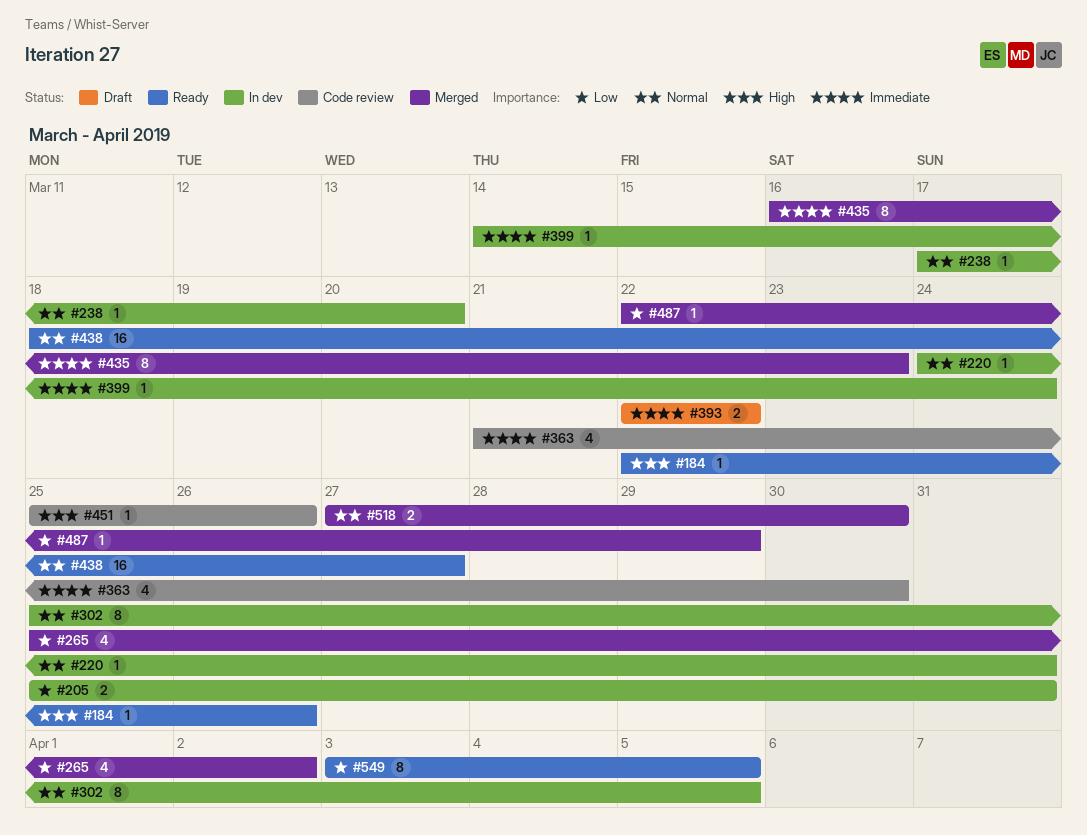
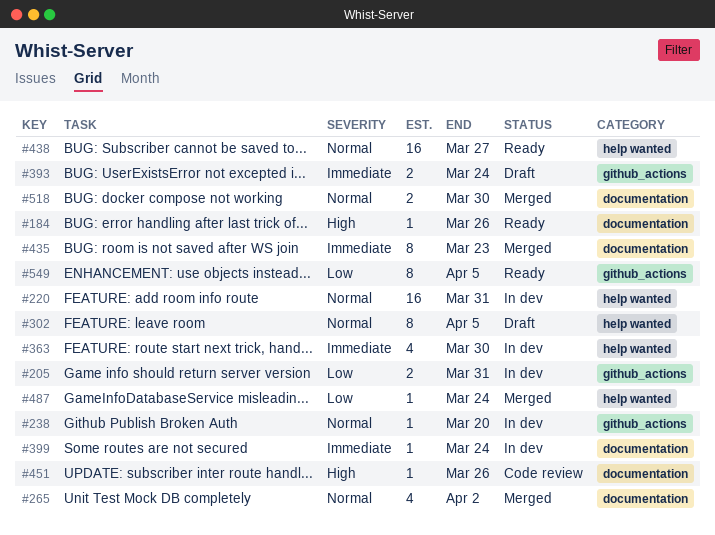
#220, estimate: 1 -> 16
#265, priority: Low -> Normal
#302, status: In dev -> Draft
#363, status: Code review -> In dev
#393, due: Mar 22 -> Mar 24
#487, due: Mar 29 -> Mar 24

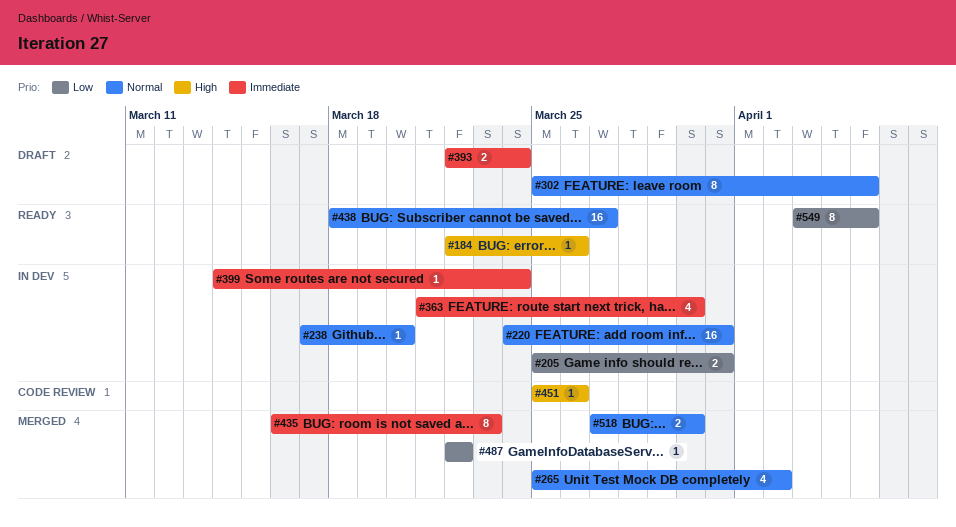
#487, due: Mar 24 -> Mar 22

